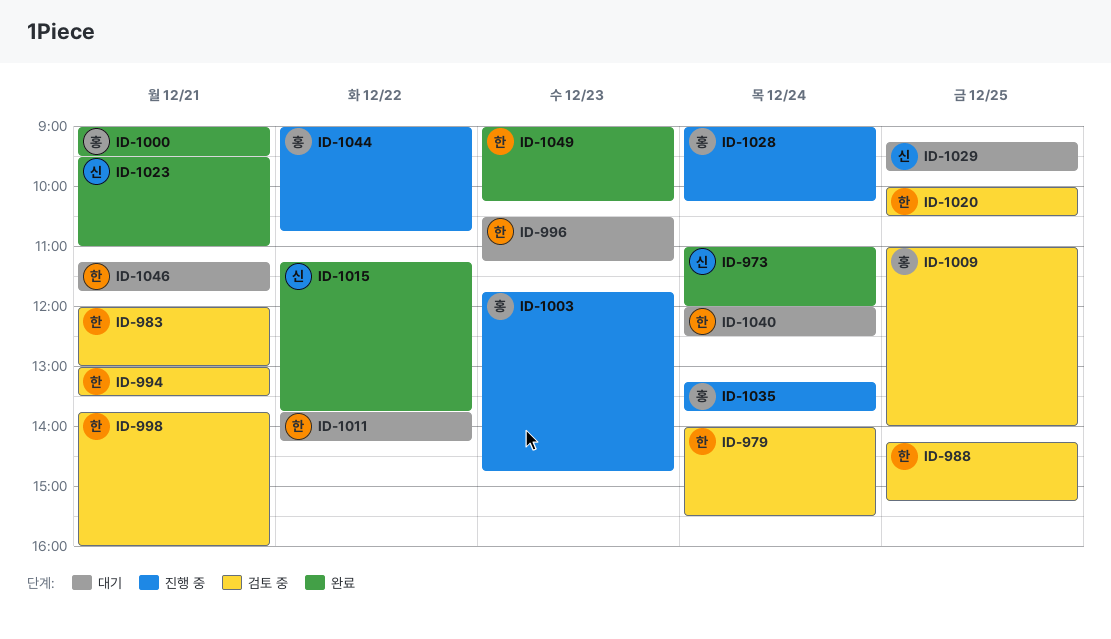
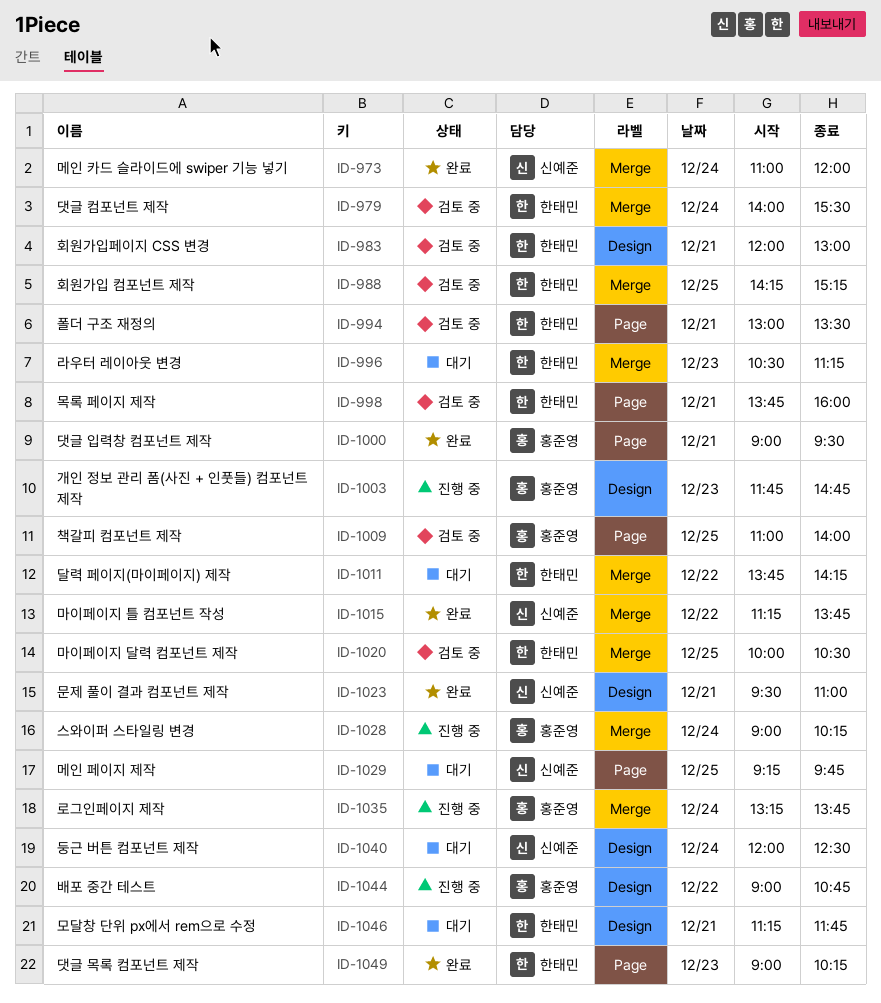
ID-1040, owner: 한태민 -> 신예준

